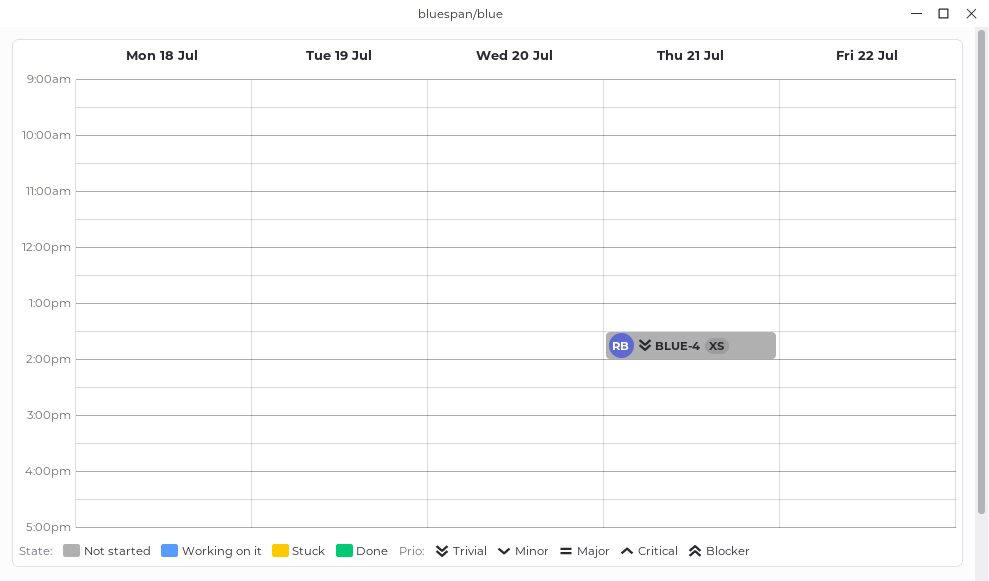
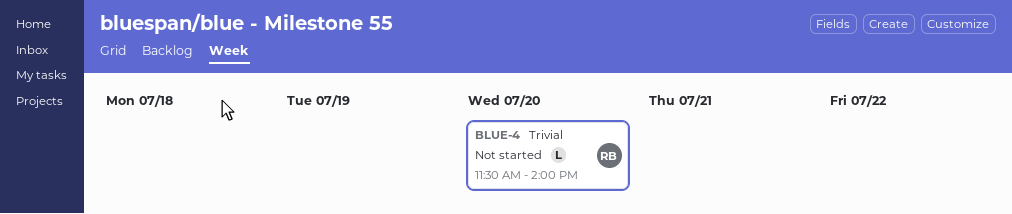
BLUE-4, estimate: XS -> L
BLUE-4, day: Jul 21 -> Jul 20
BLUE-4, begins: 13:30 -> 11:30

